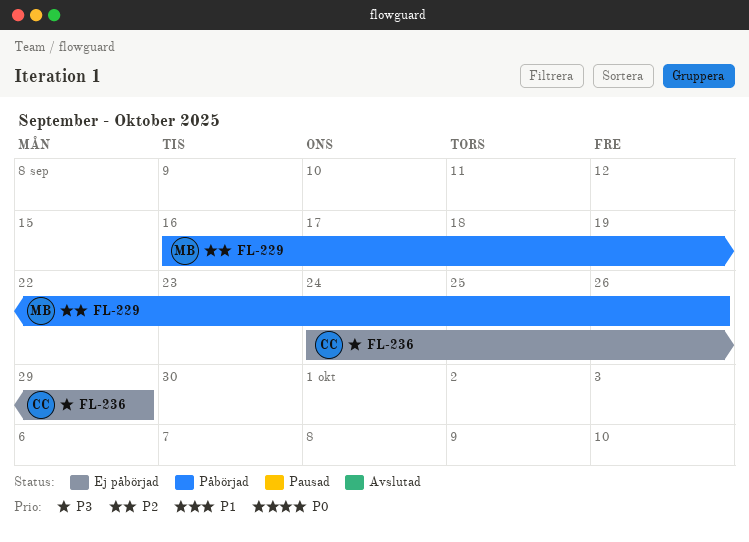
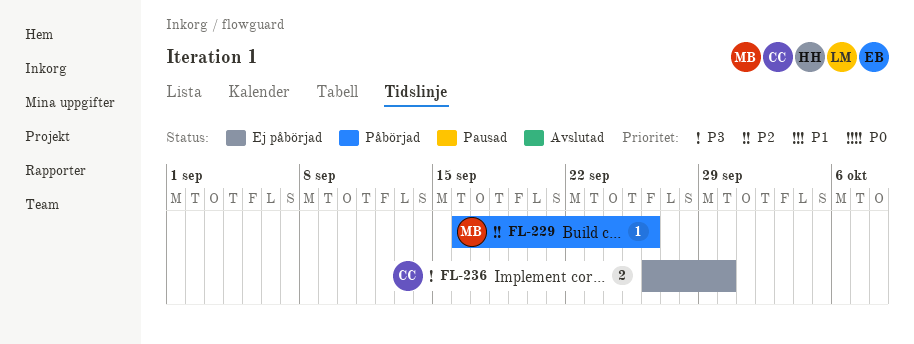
FL-236, start: Sep 24 -> Sep 26
FL-236, due: Sep 29 -> Sep 30

